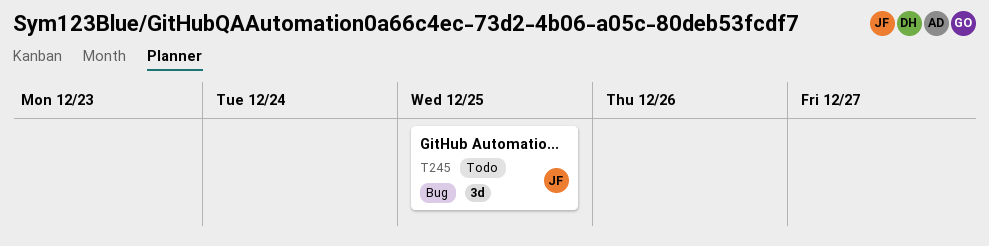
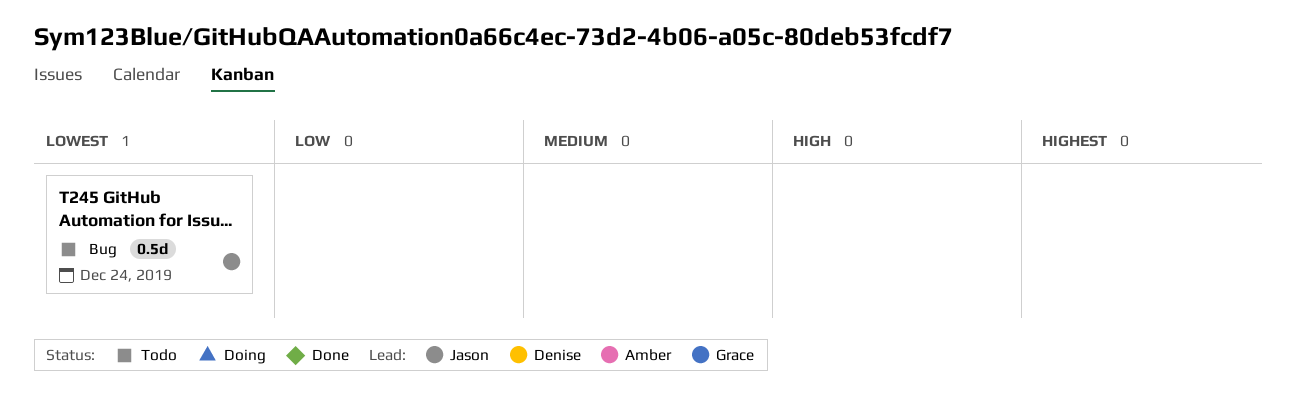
T245, estimate: 3d -> 0.5d
T245, due: Dec 25 -> Dec 24

